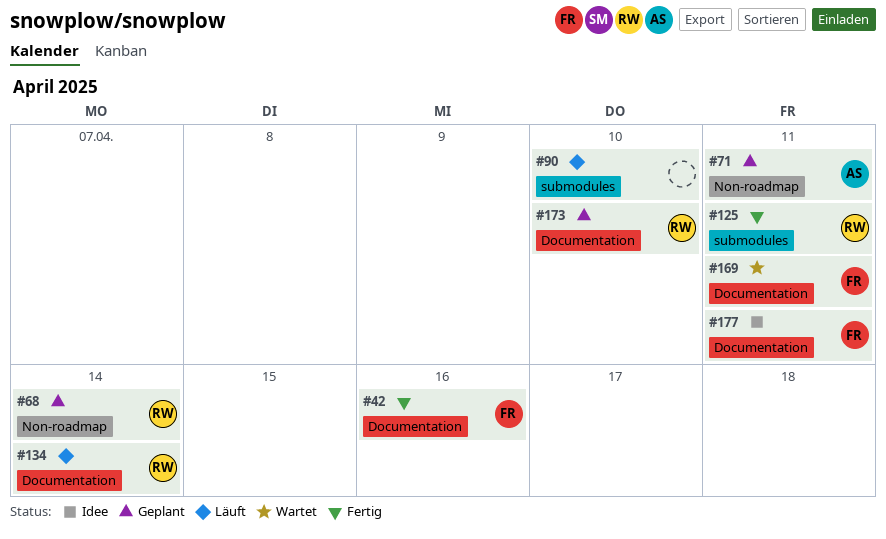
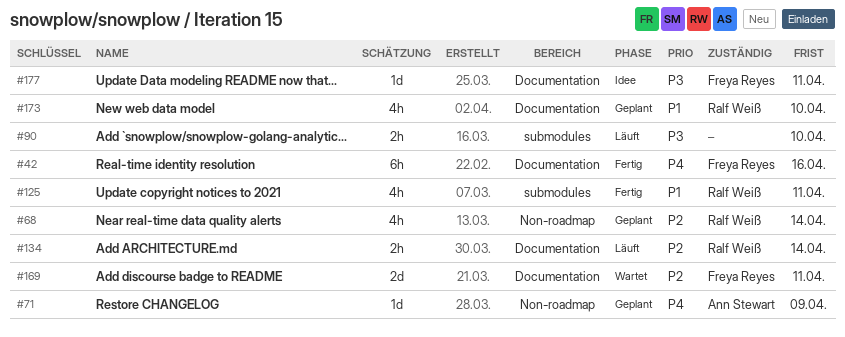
#71, due: Apr 11 -> Apr 9

